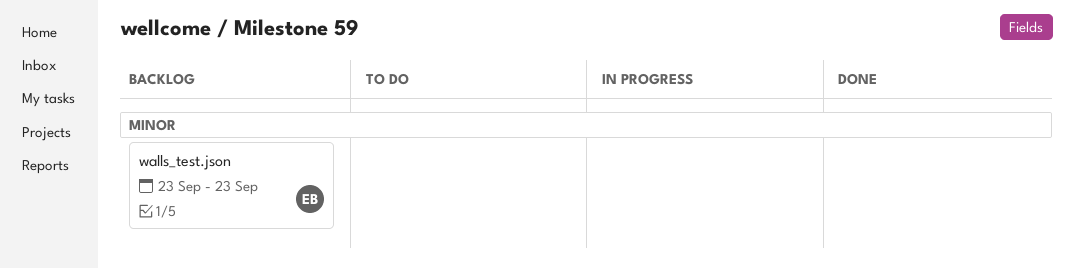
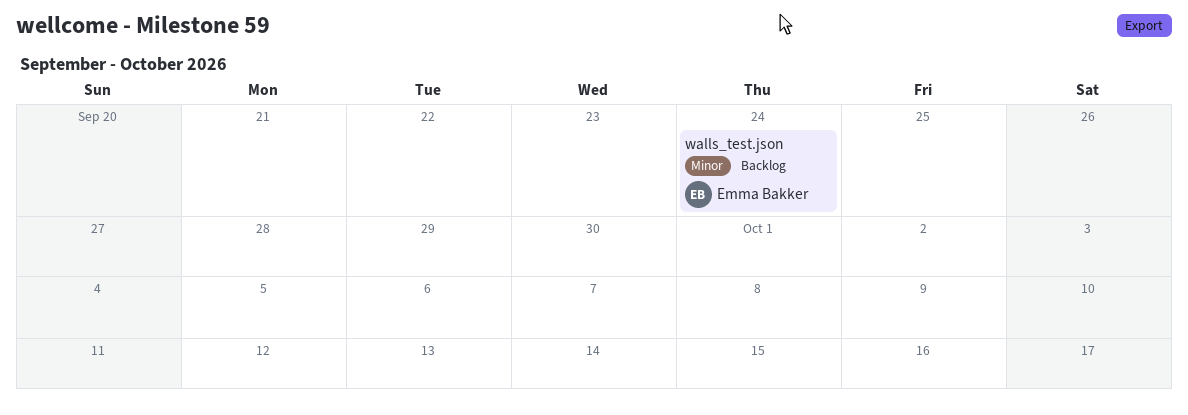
walls_test.json, due: Sep 23 -> Sep 24

